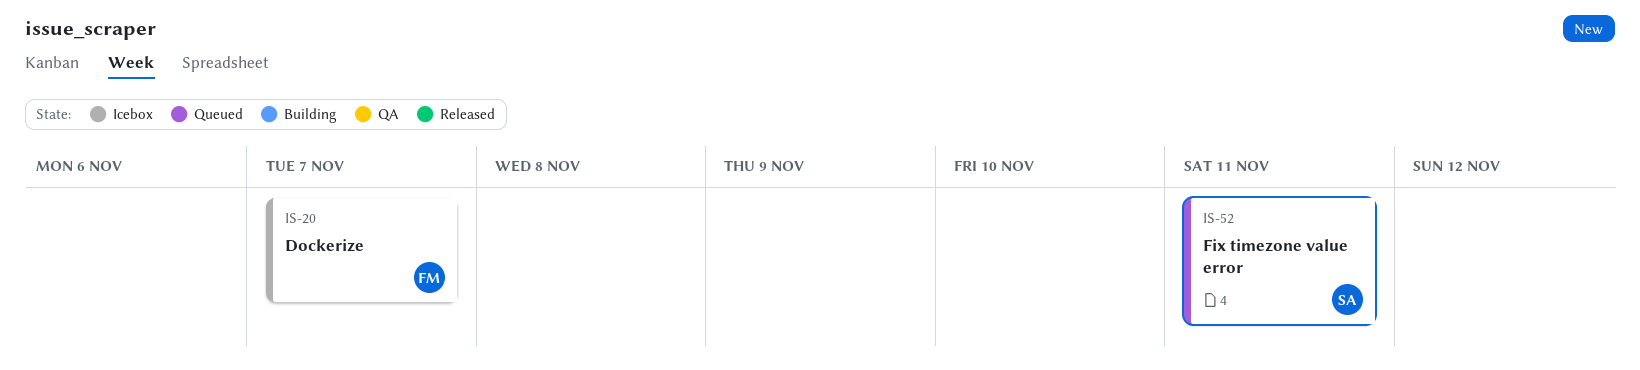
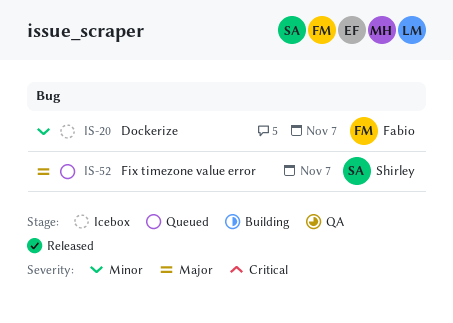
IS-52, due: Nov 11 -> Nov 7

